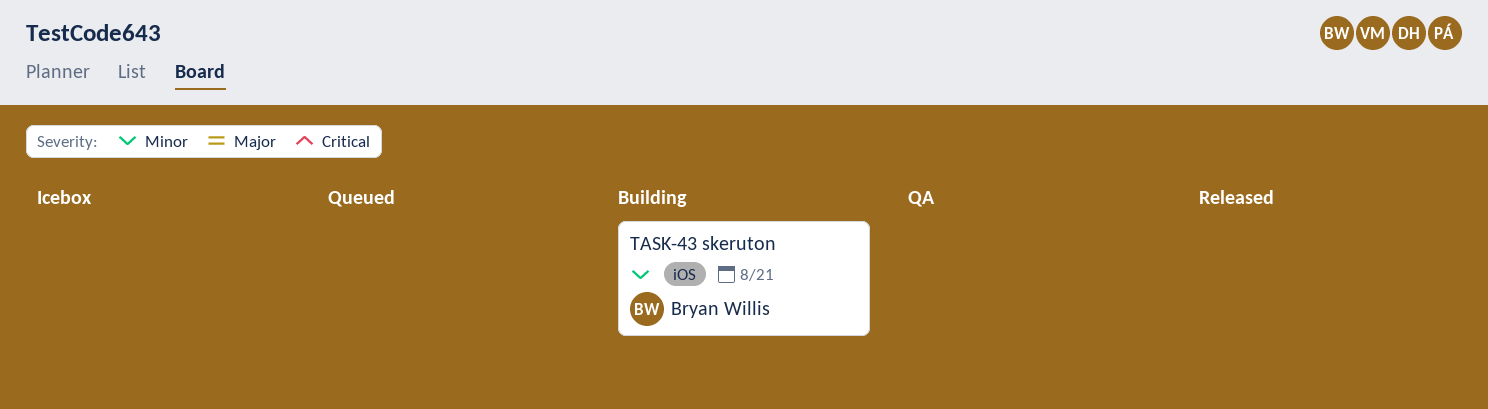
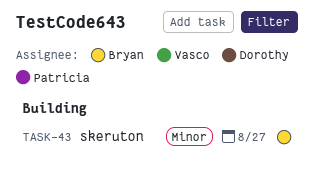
TASK-43, due: Aug 21 -> Aug 27

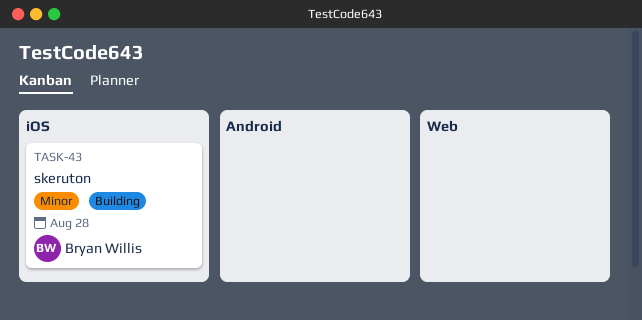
TASK-43, due: Aug 27 -> Aug 28

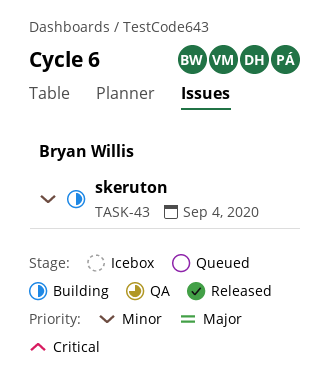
TASK-43, due: Aug 28 -> Sep 4

